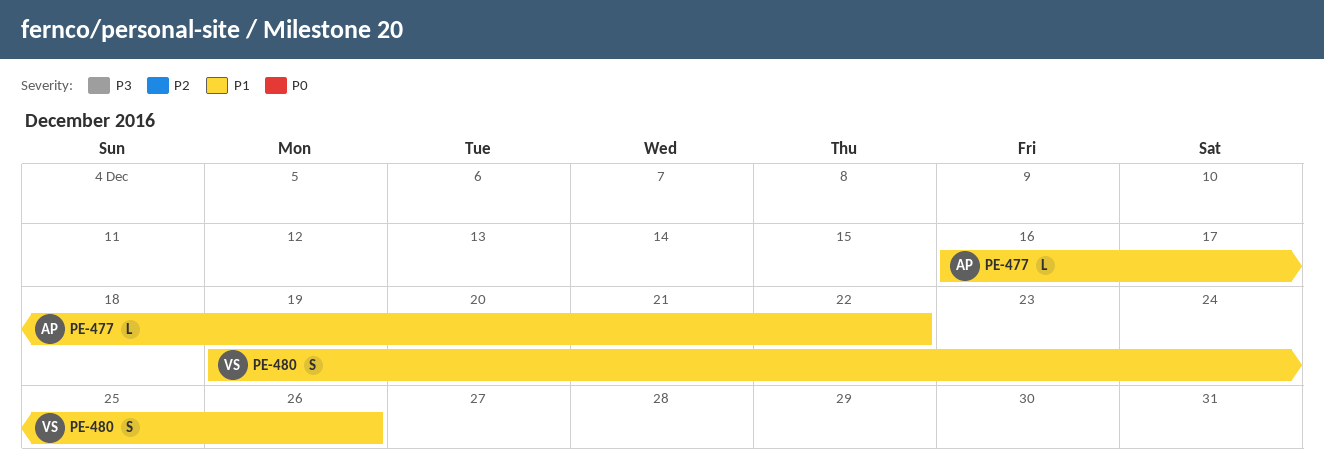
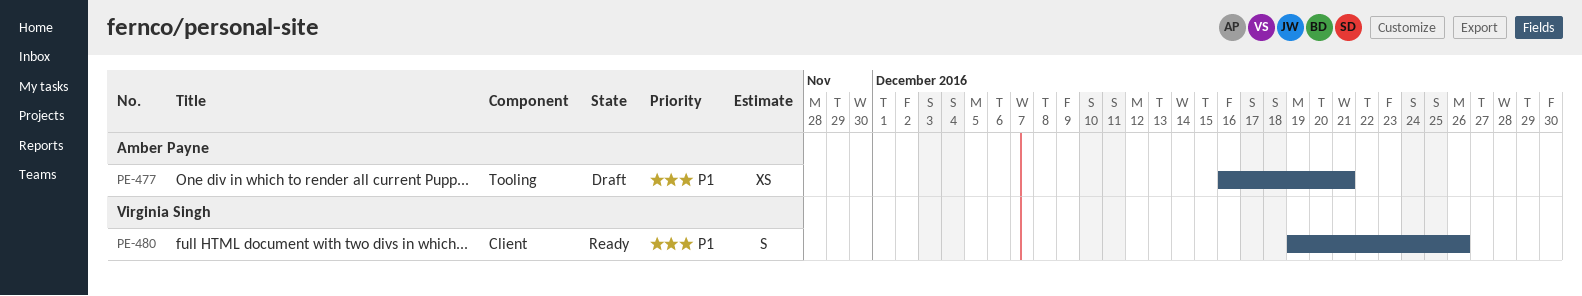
PE-477, estimate: L -> XS
PE-477, due: Dec 22 -> Dec 21

